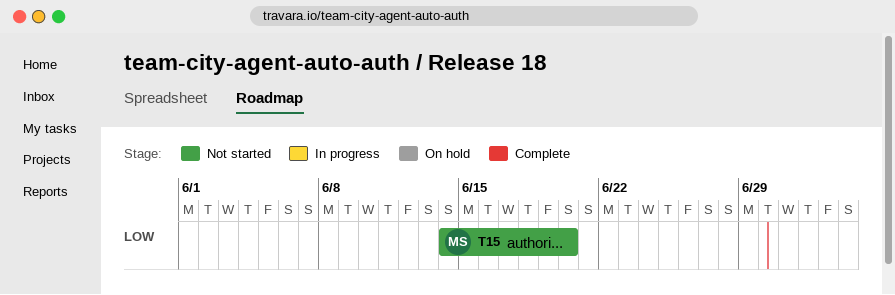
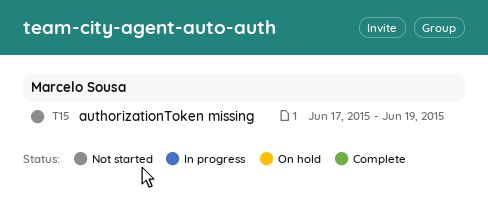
T15, start: Jun 14 -> Jun 17
T15, due: Jun 20 -> Jun 19

